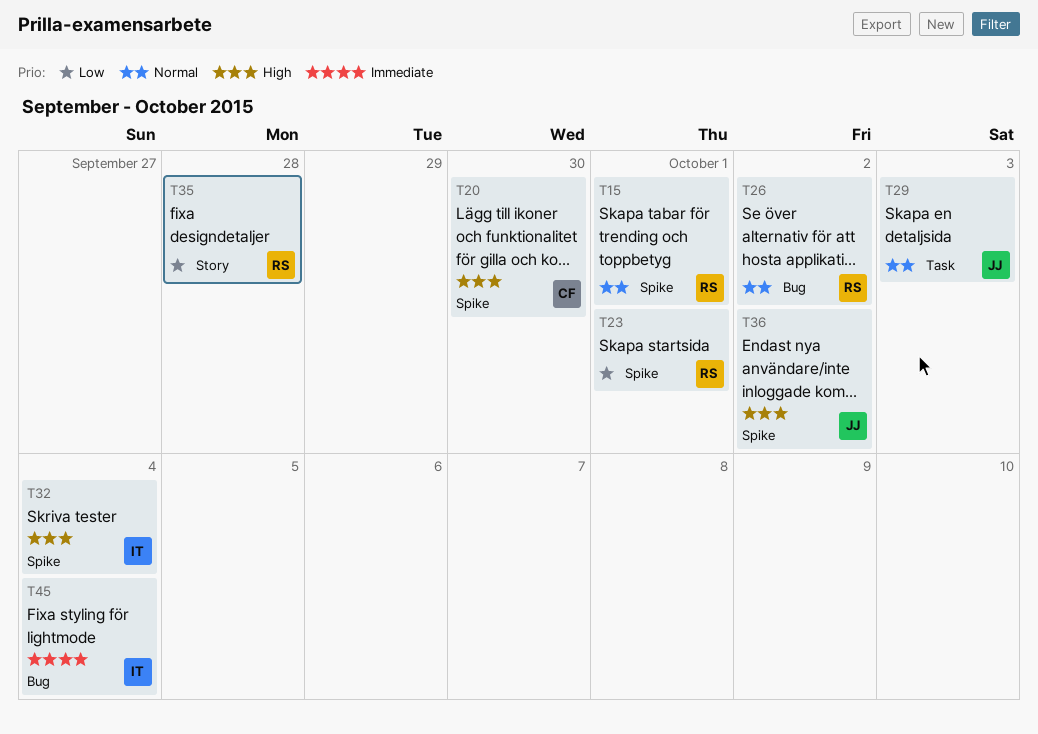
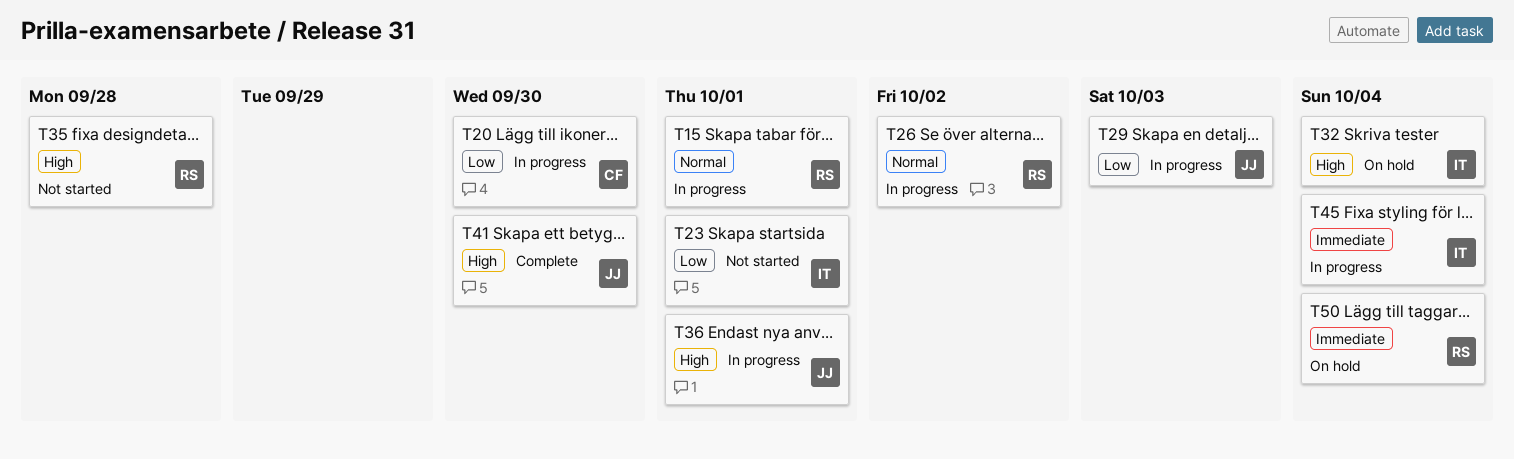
T20, priority: High -> Low
T23, owner: RS -> IT
T29, priority: Normal -> Low
T35, priority: Low -> High
T36, due: Oct 2 -> Oct 1
T41: none -> present
T50: none -> present

